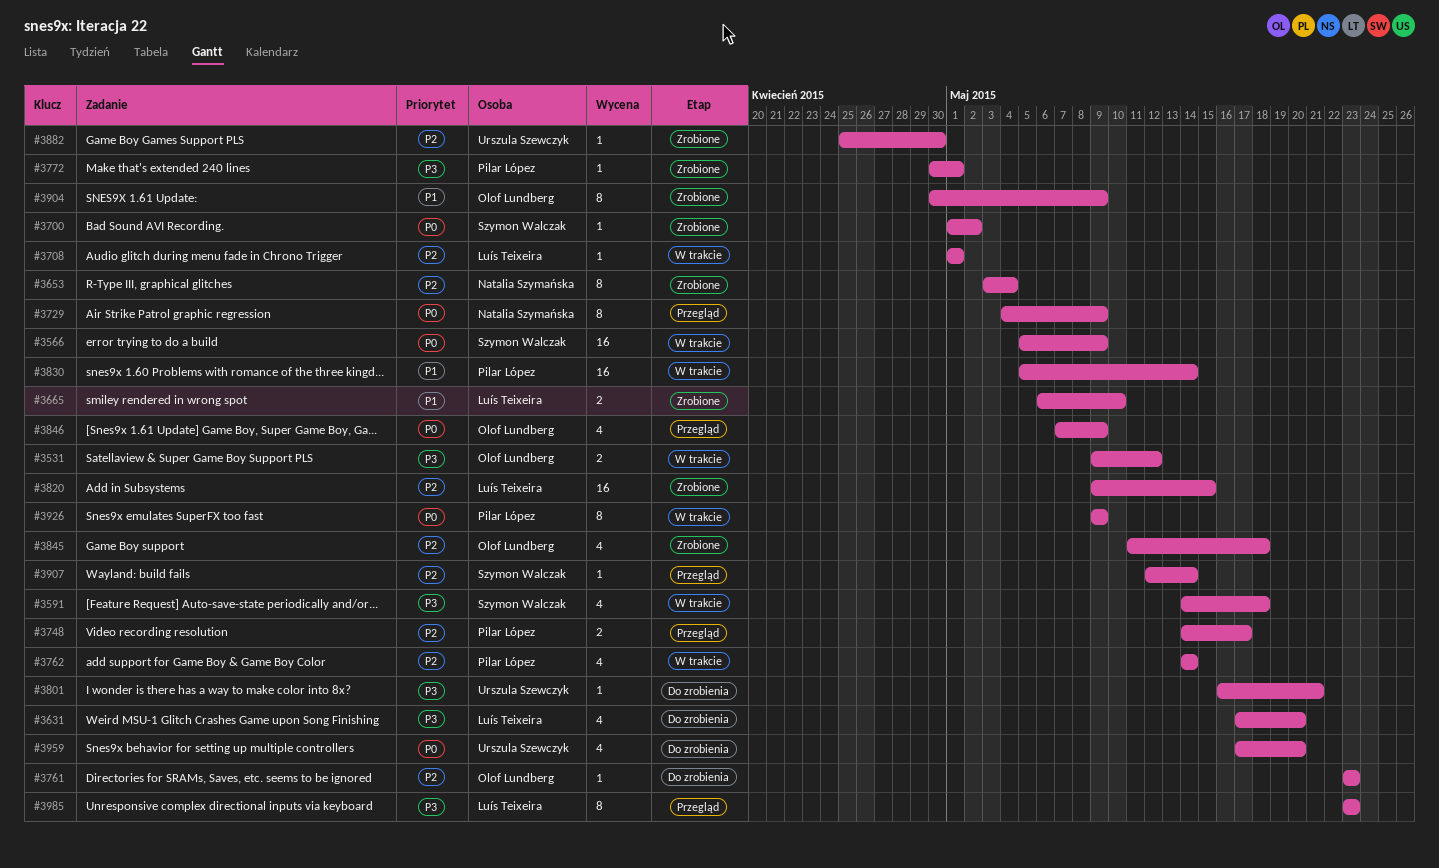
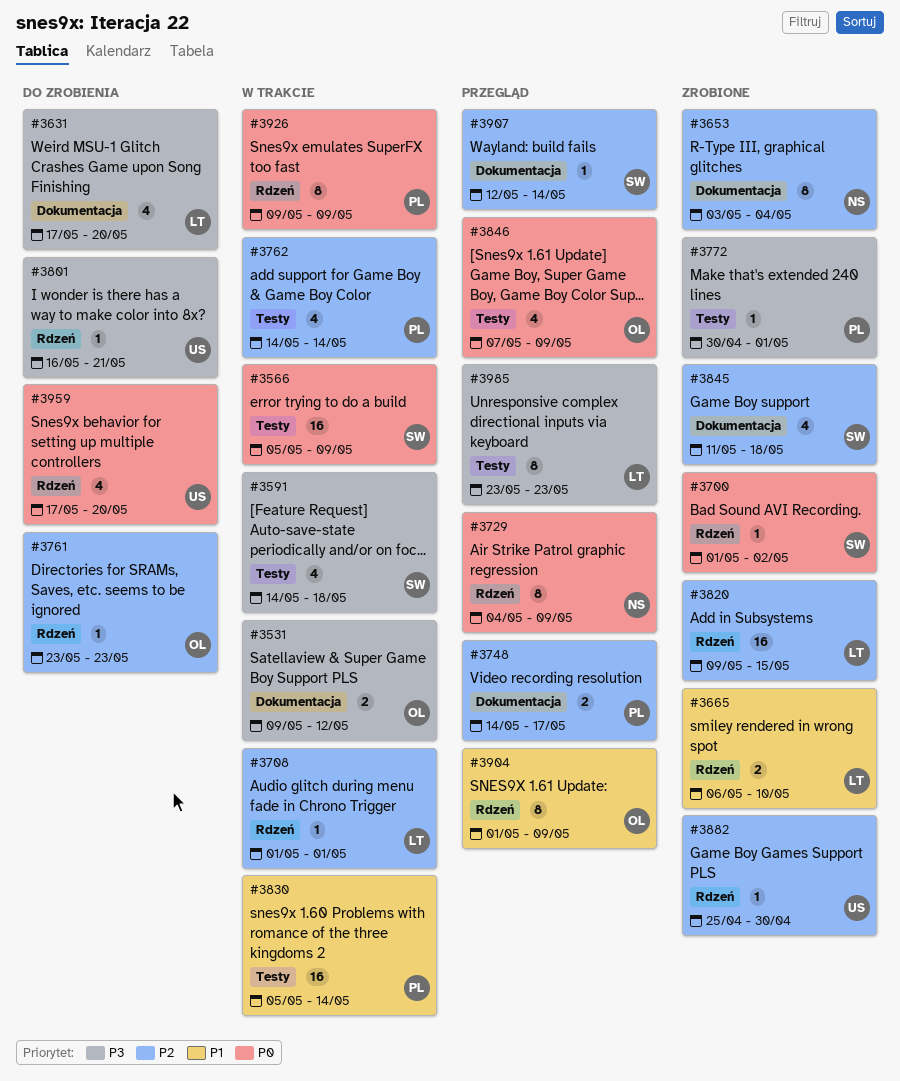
#3845, owner: Olof Lundberg -> Szymon Walczak
#3904, status: Zrobione -> Przegląd
#3904, start: Apr 30 -> May 1

